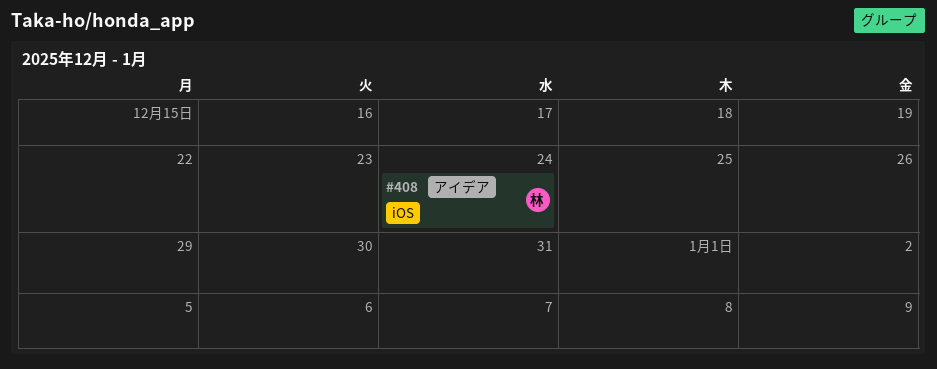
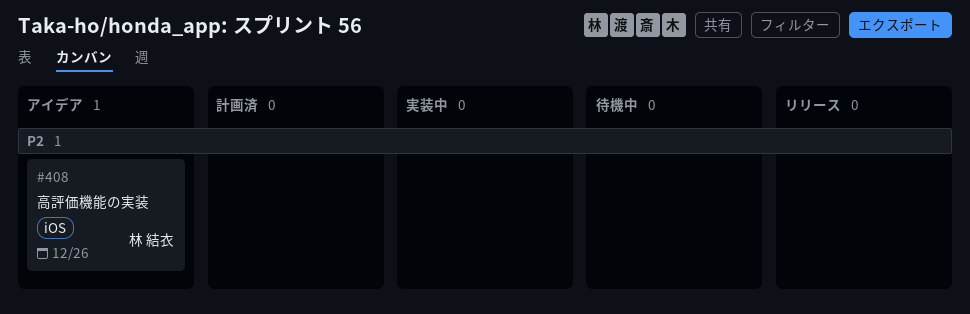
#408, due: Dec 24 -> Dec 26

